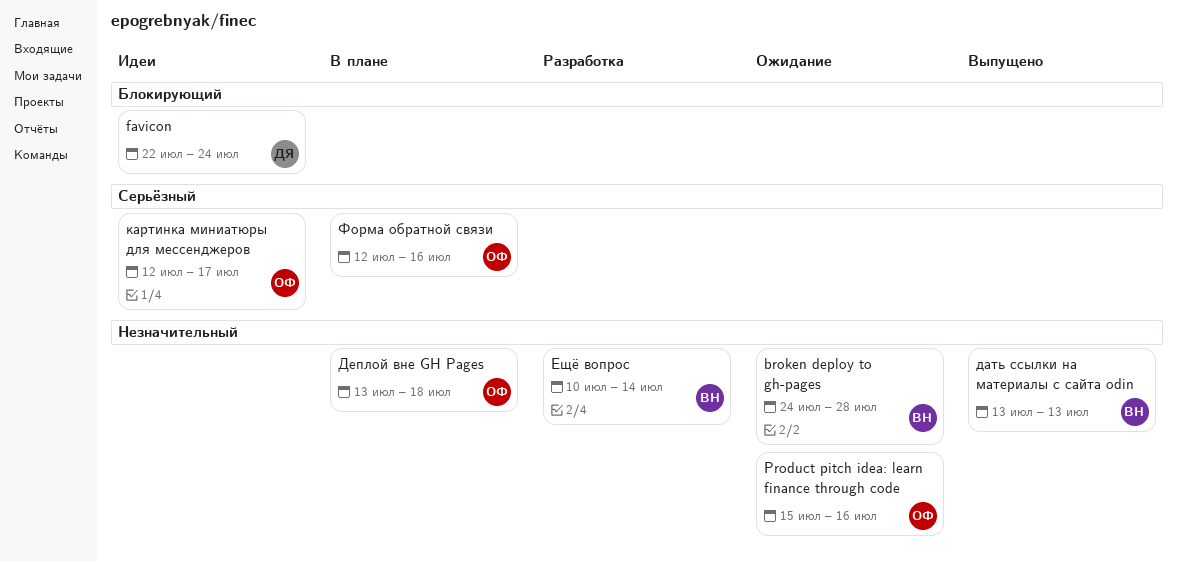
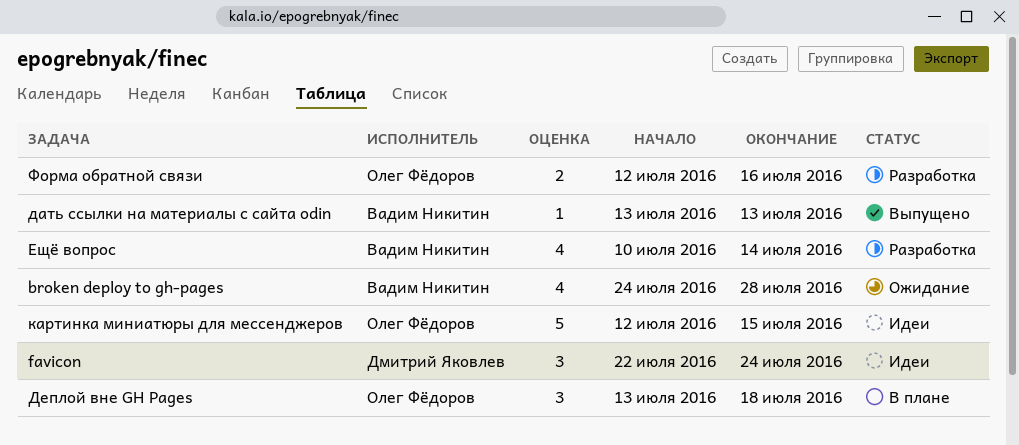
Product pitch idea: learn finance through code: present -> none
картинка миниатюры для мессенджеров, due: Jul 17 -> Jul 15
Форма обратной связи, status: В плане -> Разработка

